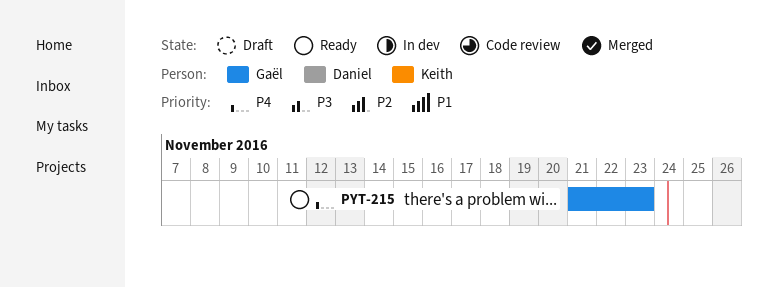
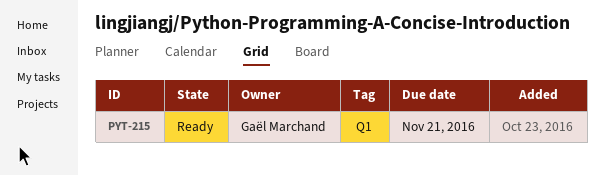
PYT-215, due: Nov 23 -> Nov 21

